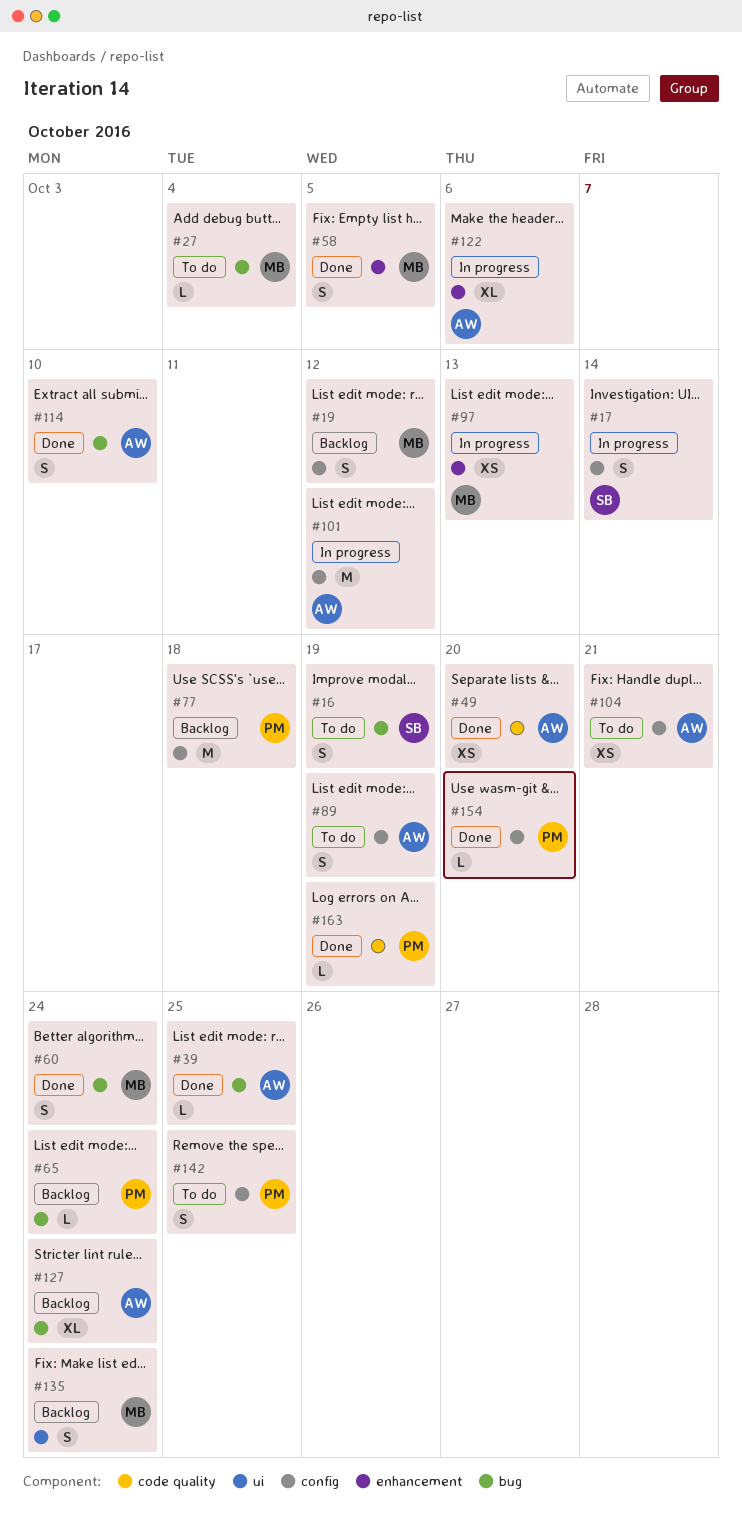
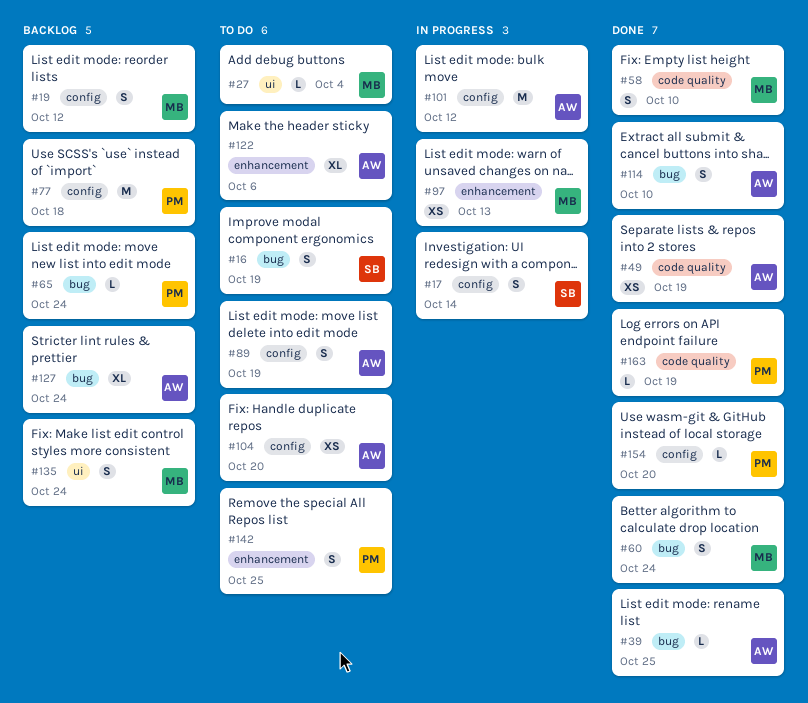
#27, label: bug -> ui
#49, due: Oct 20 -> Oct 19
#58, label: enhancement -> code quality
#58, due: Oct 5 -> Oct 10
#104, due: Oct 21 -> Oct 20
#122, status: In progress -> To do
#142, label: config -> enhancement

